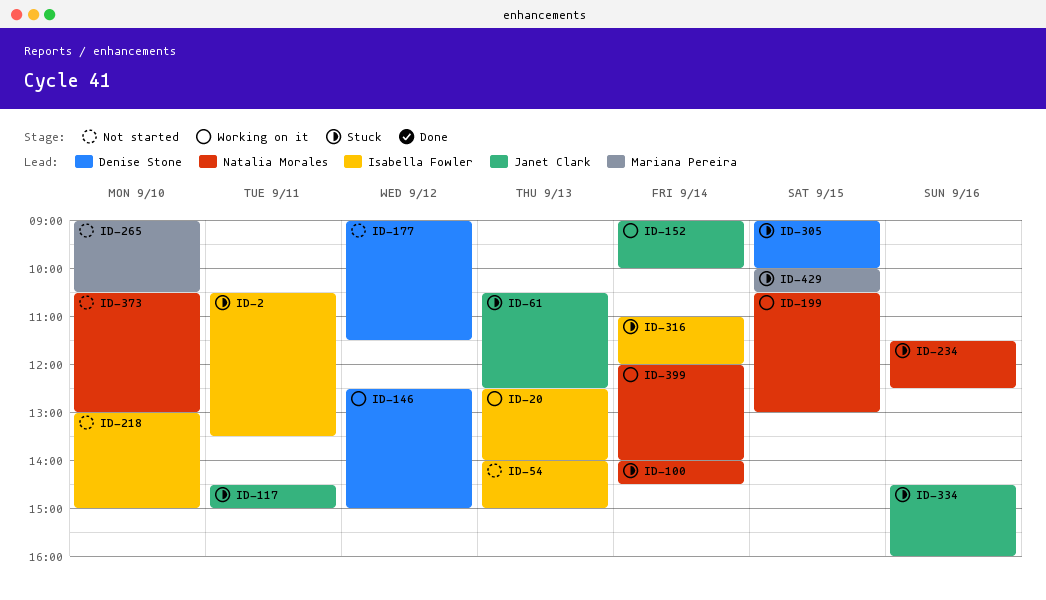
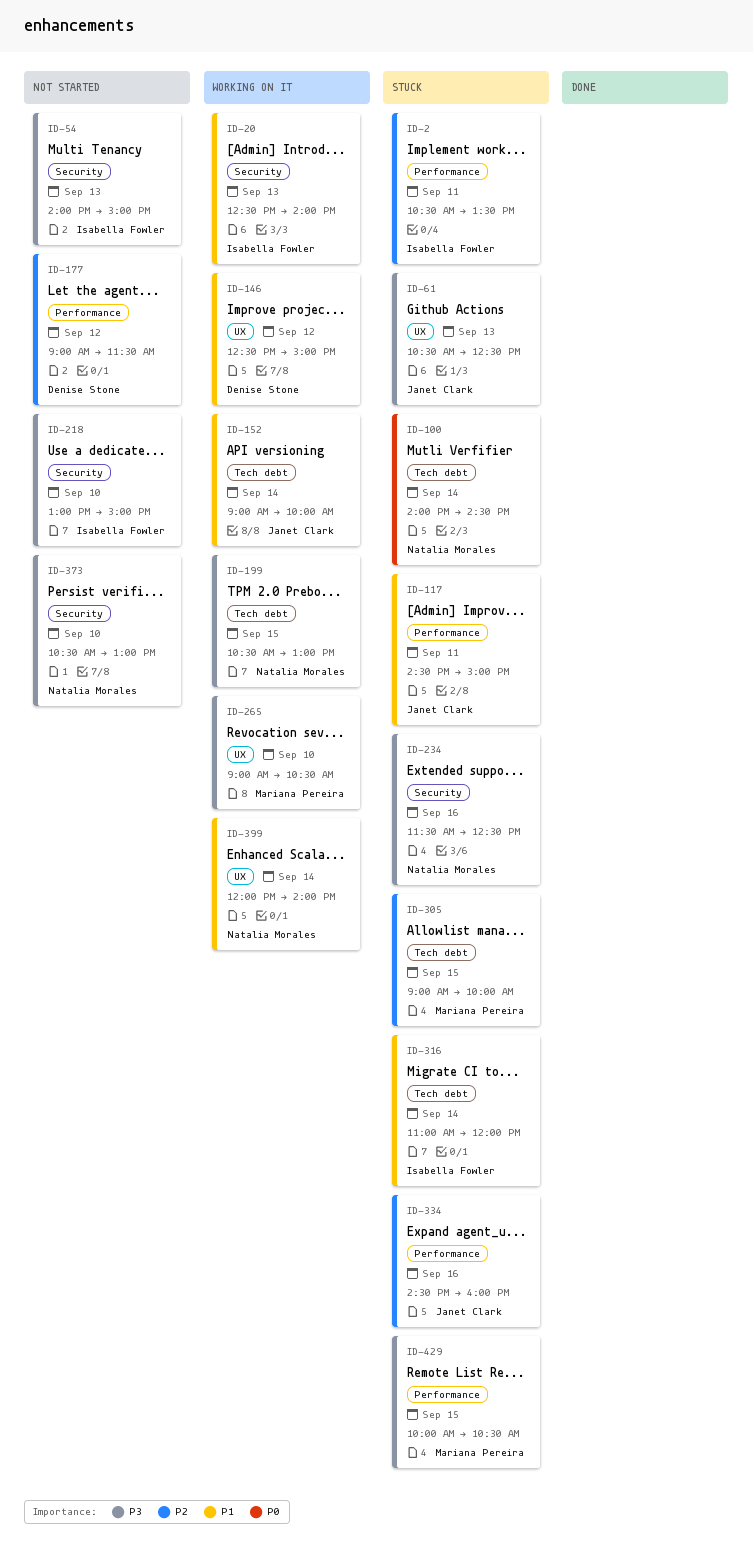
ID-265, status: Not started -> Working on it
ID-305, owner: Denise Stone -> Mariana Pereira

